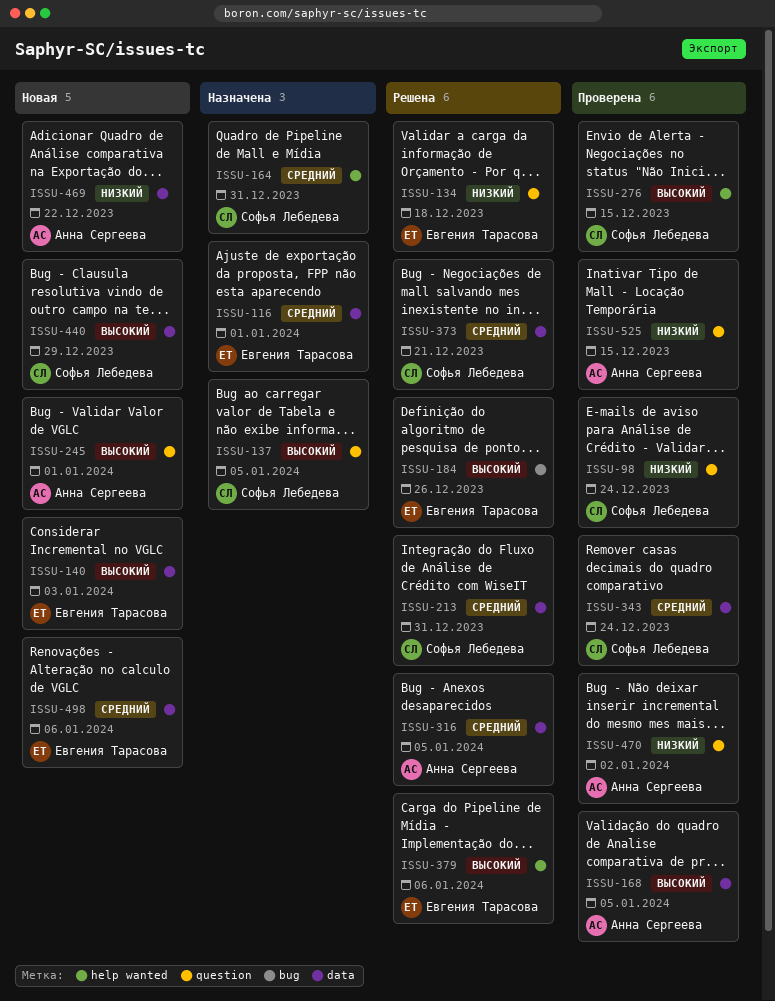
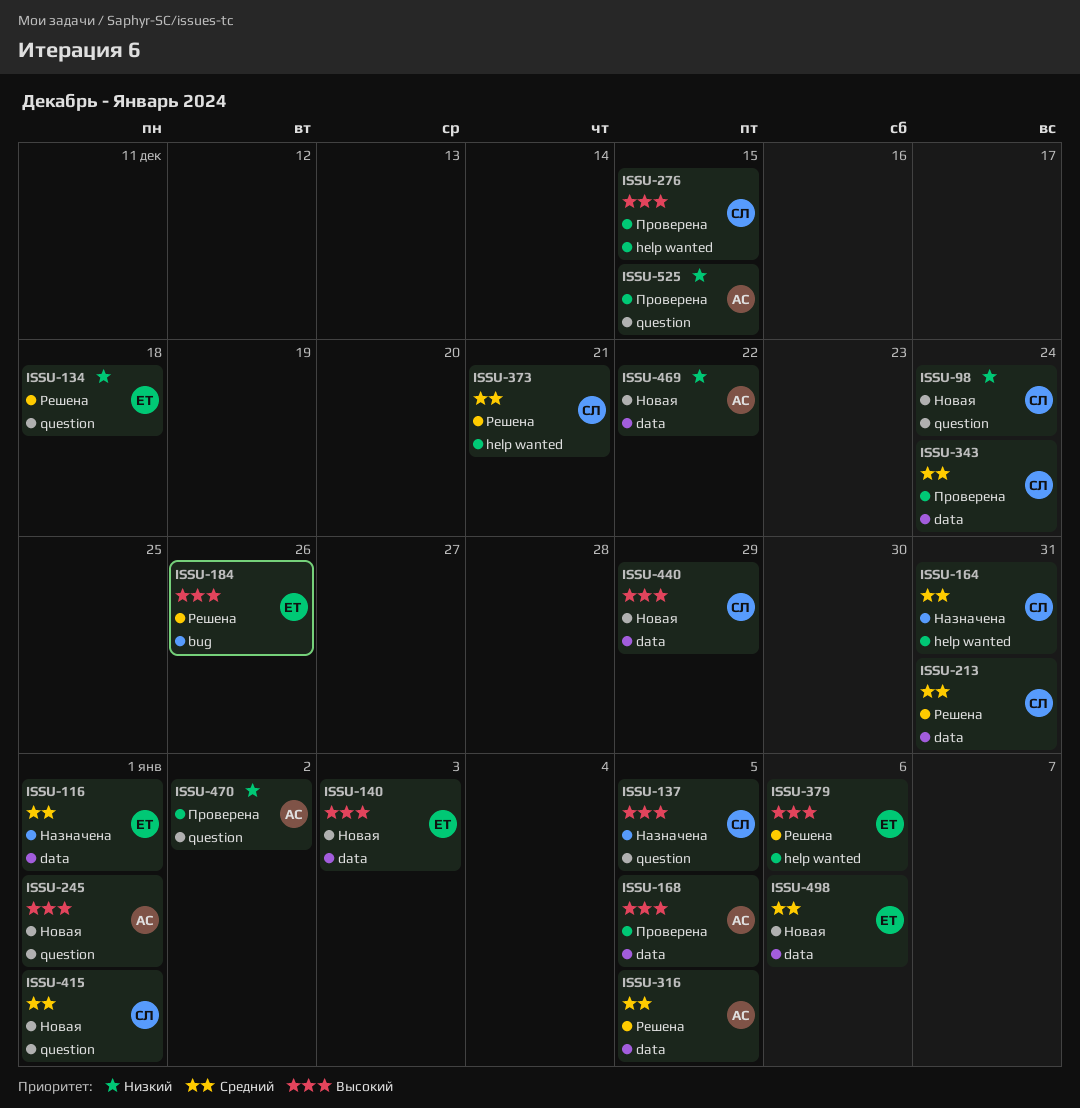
ISSU-98, status: Проверена -> Новая
ISSU-373, label: data -> help wanted
ISSU-415: none -> present

